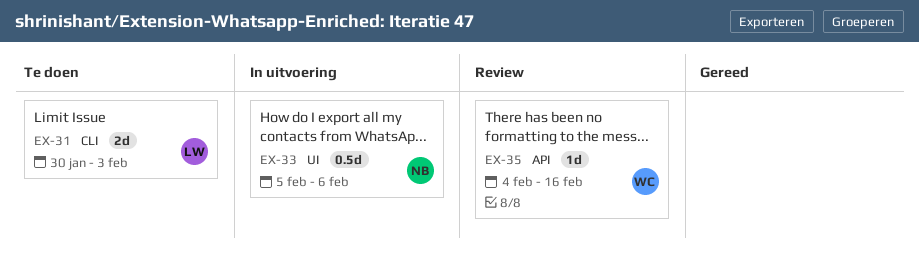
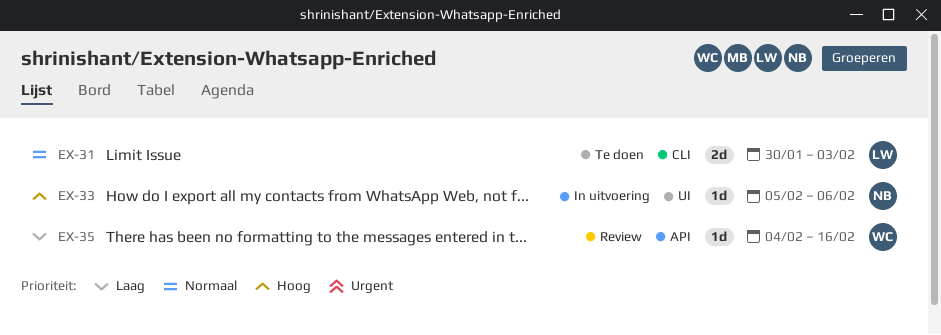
EX-33, estimate: 0.5d -> 1d

